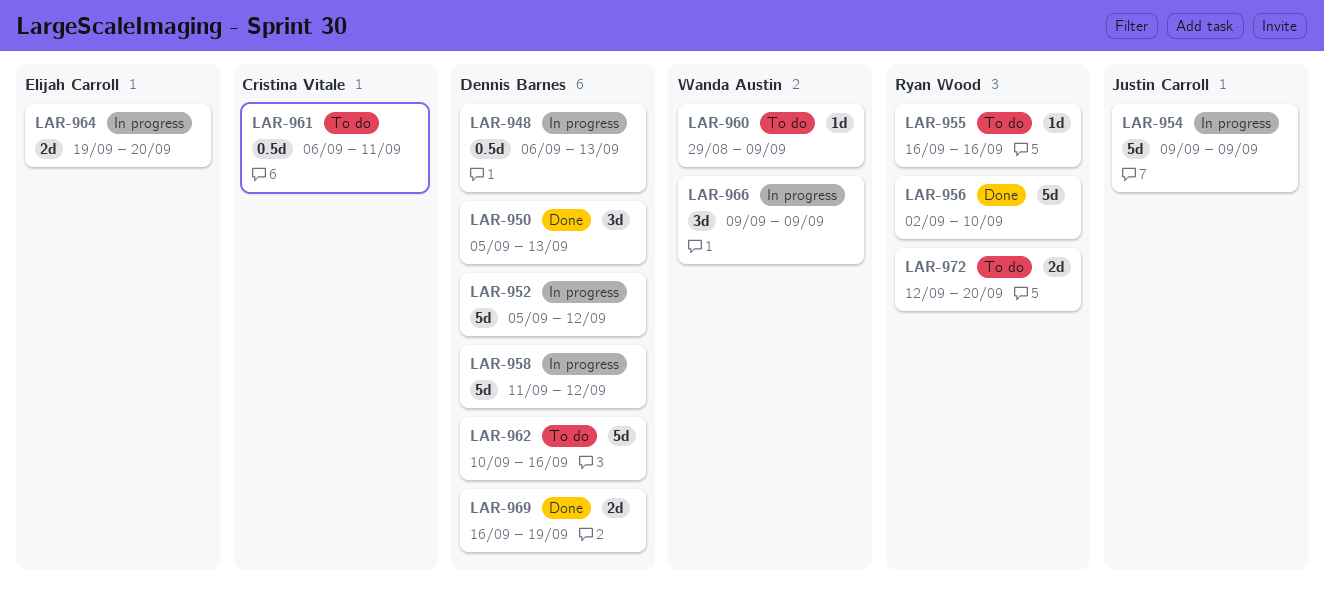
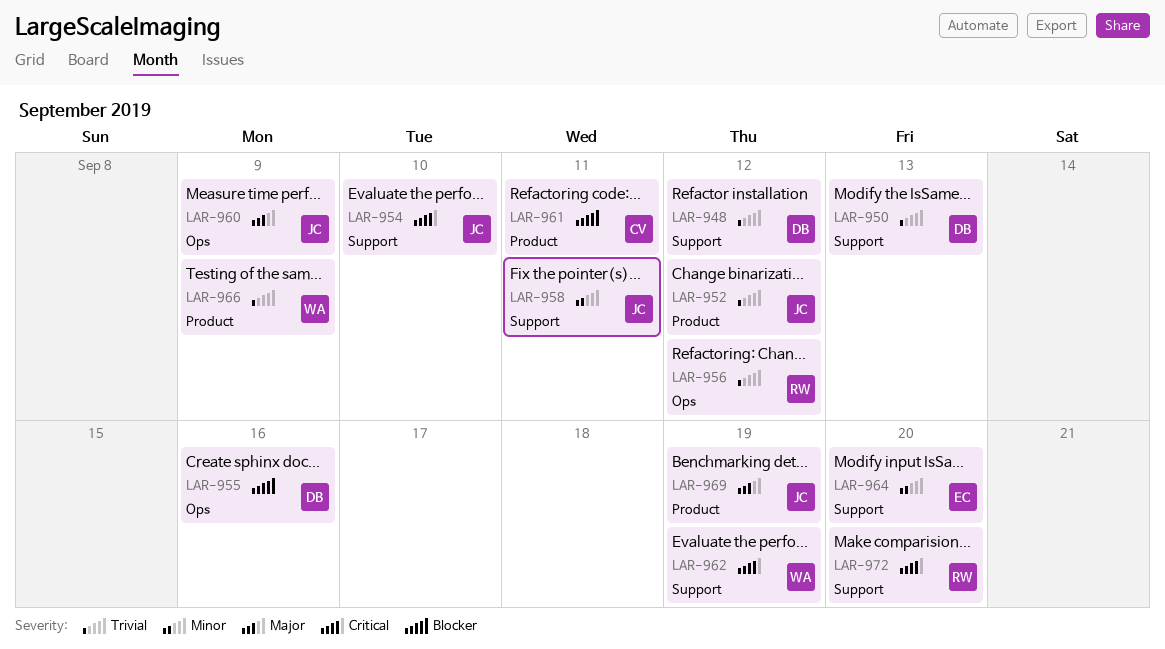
LAR-948, due: Sep 13 -> Sep 12
LAR-952, owner: Dennis Barnes -> Justin Carroll
LAR-954, due: Sep 9 -> Sep 10
LAR-955, owner: Ryan Wood -> Dennis Barnes
LAR-956, due: Sep 10 -> Sep 12
LAR-958, owner: Dennis Barnes -> Justin Carroll
LAR-958, due: Sep 12 -> Sep 11
LAR-960, owner: Wanda Austin -> Justin Carroll
LAR-962, owner: Dennis Barnes -> Wanda Austin
LAR-962, due: Sep 16 -> Sep 19
LAR-969, owner: Dennis Barnes -> Justin Carroll

